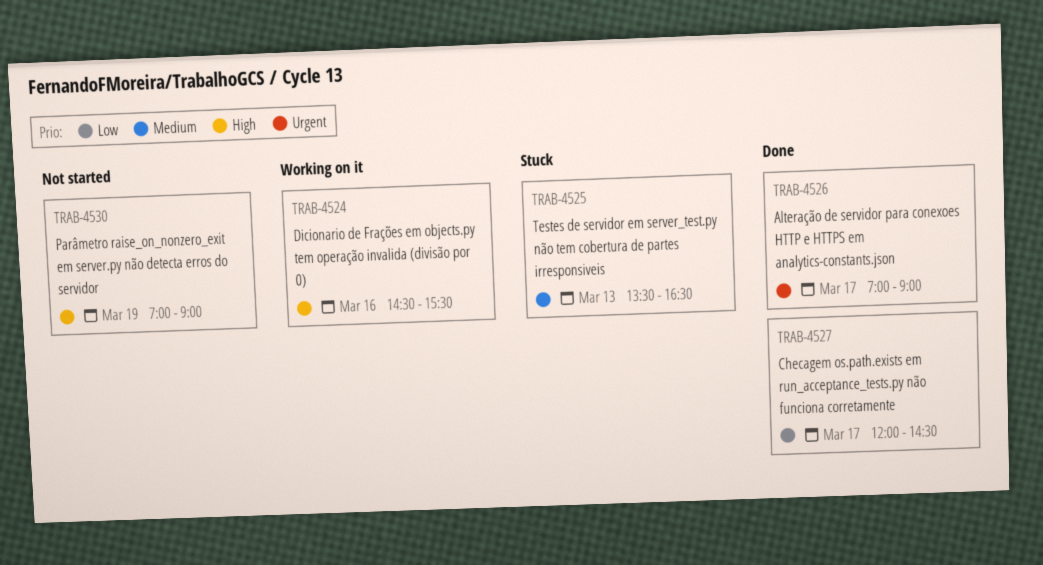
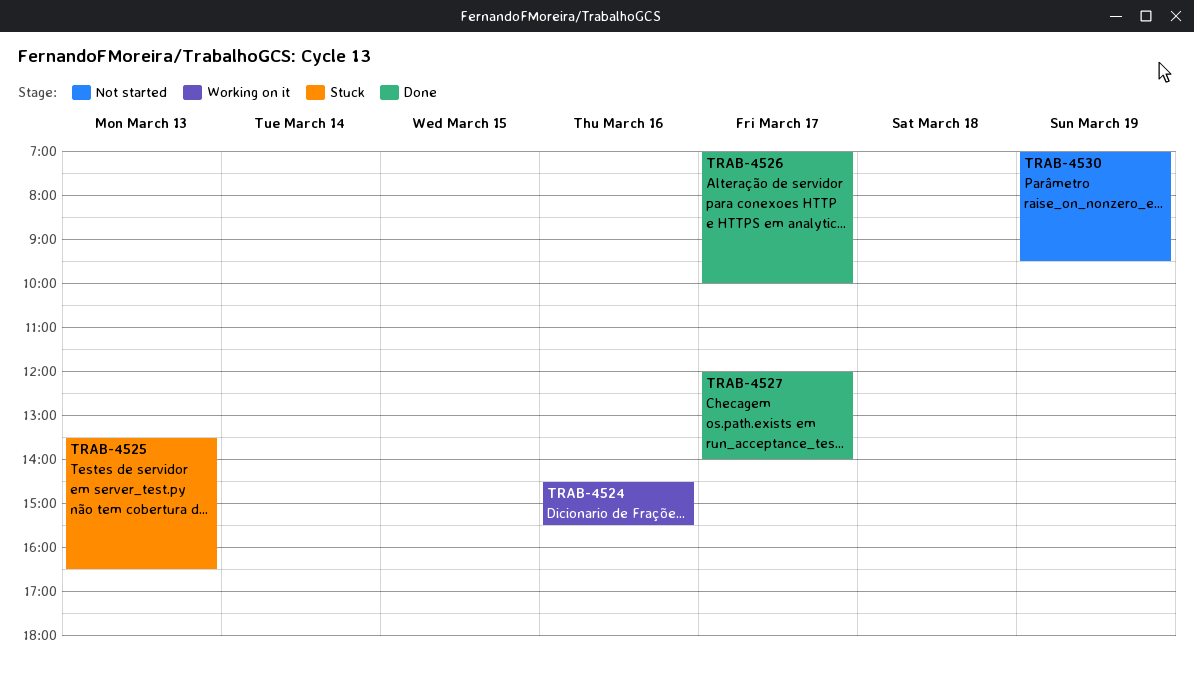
TRAB-4526, ends: 09:00 -> 10:00
TRAB-4527, ends: 14:30 -> 14:00
TRAB-4530, ends: 09:00 -> 09:30

